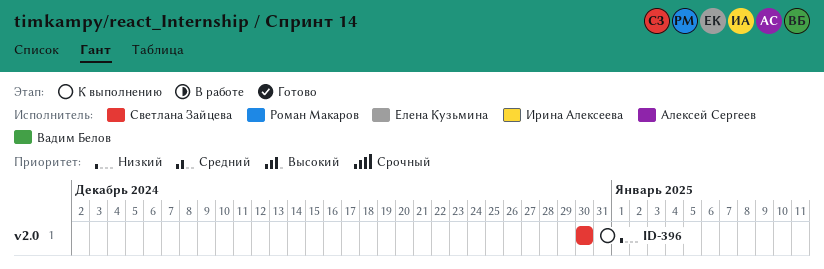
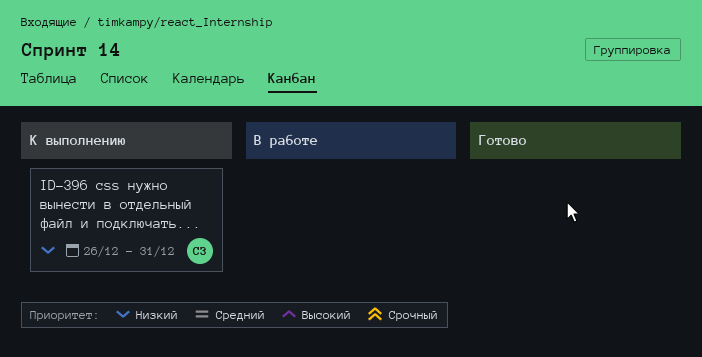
ID-396, start: Dec 30 -> Dec 26
ID-396, due: Dec 30 -> Dec 31

